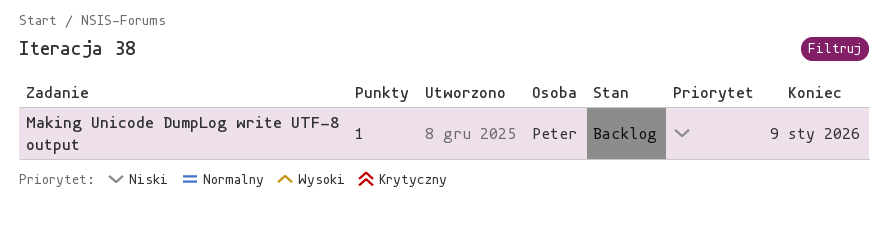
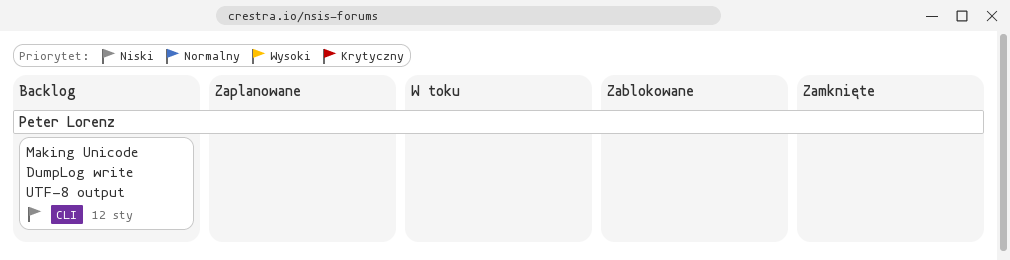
Making Unicode DumpLog write UTF-8 output, due: Jan 9 -> Jan 12

